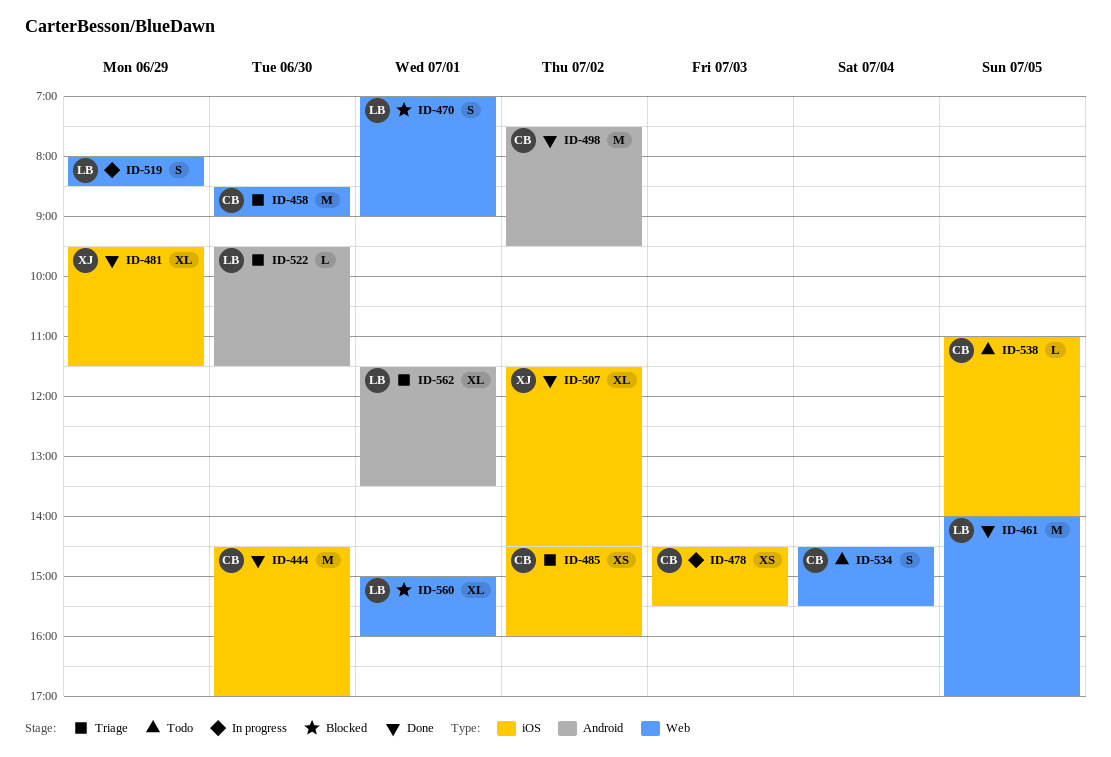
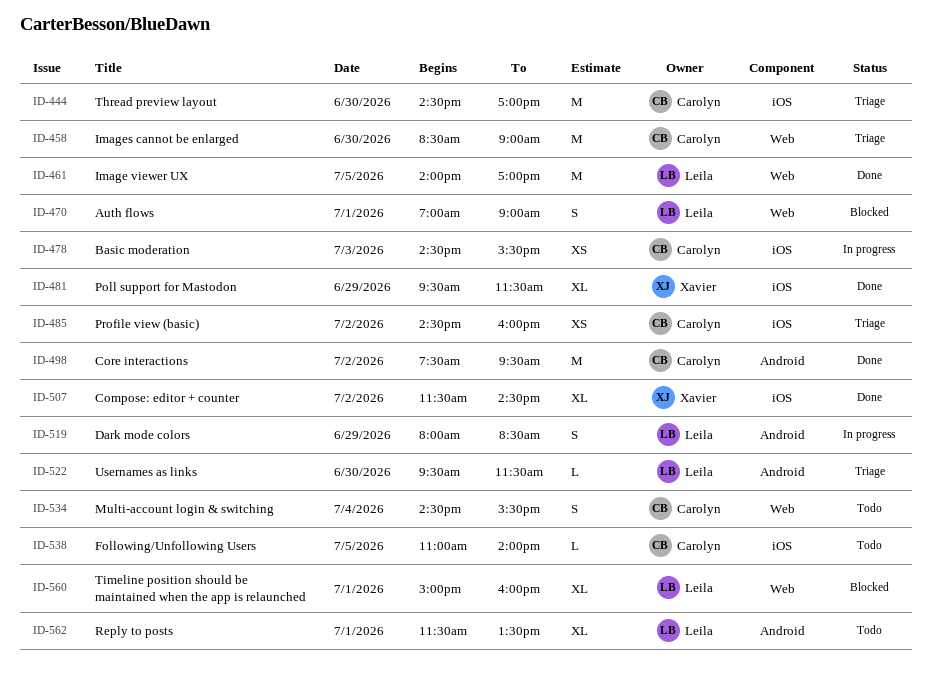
ID-444, status: Done -> Triage
ID-519, label: Web -> Android
ID-562, status: Triage -> Todo

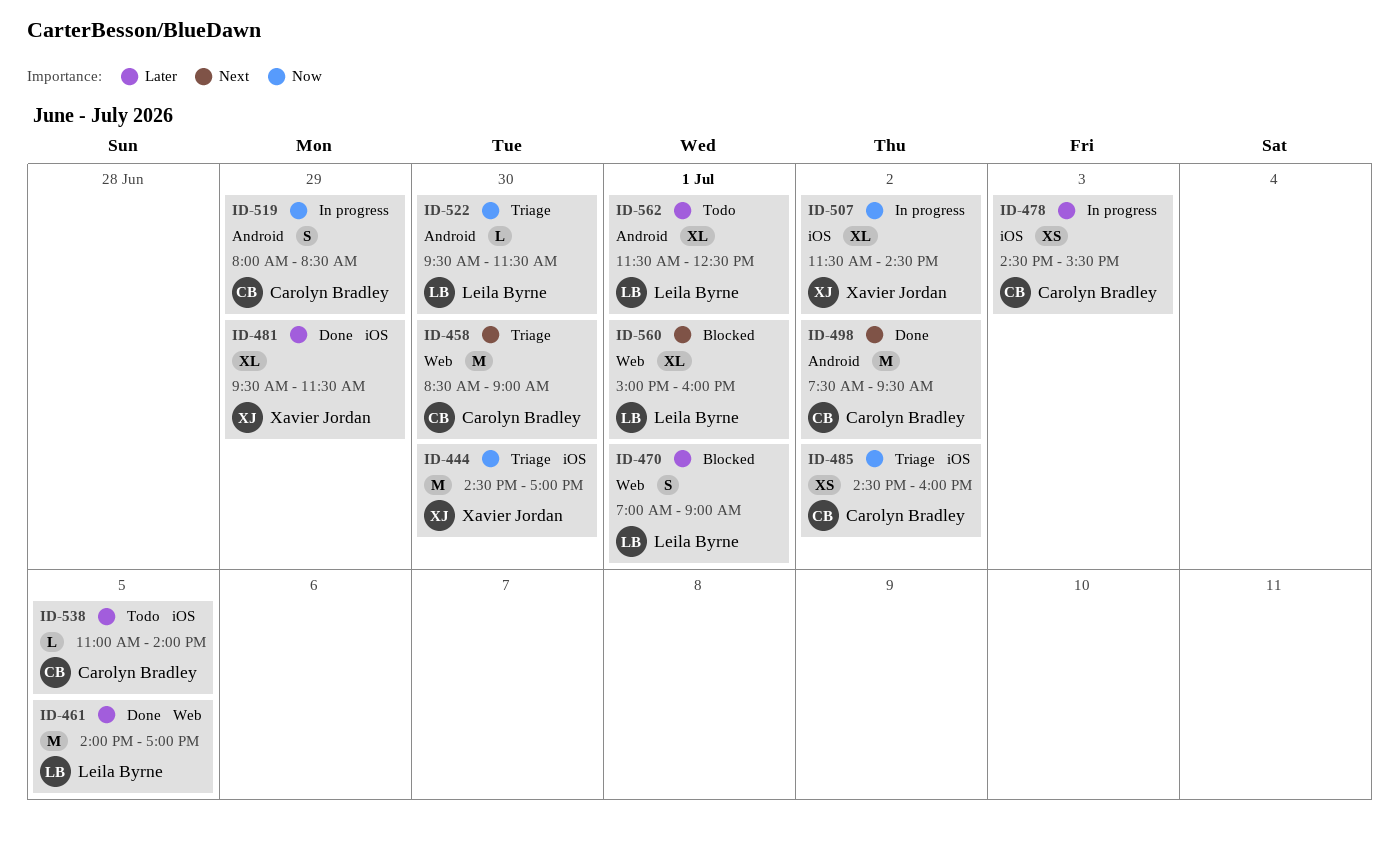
ID-444, owner: Carolyn Bradley -> Xavier Jordan
ID-507, status: Done -> In progress
ID-519, owner: Leila Byrne -> Carolyn Bradley
ID-534: present -> none
ID-562, ends: 13:30 -> 12:30

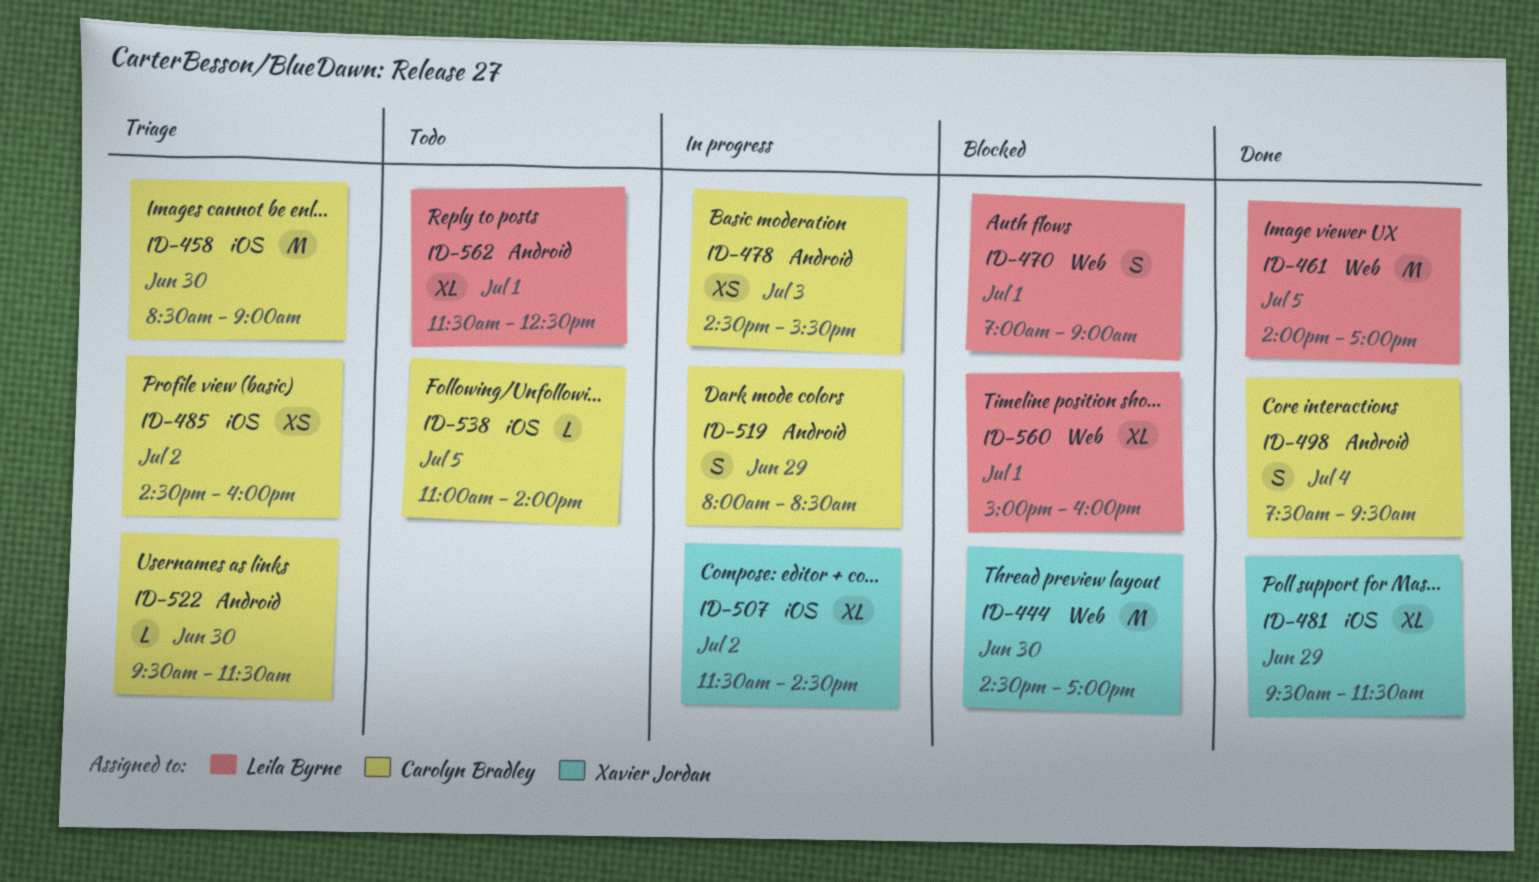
ID-444, status: Triage -> Blocked
ID-444, label: iOS -> Web
ID-458, label: Web -> iOS
ID-478, label: iOS -> Android
ID-498, estimate: M -> S
ID-498, day: Jul 2 -> Jul 4
ID-522, owner: Leila Byrne -> Carolyn Bradley

